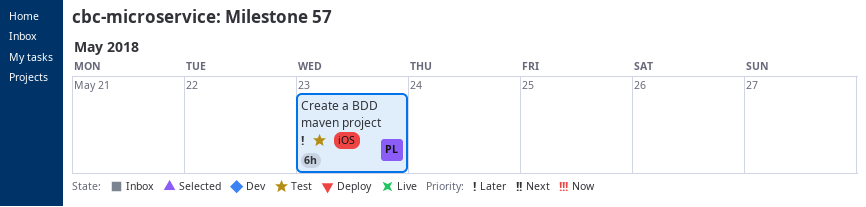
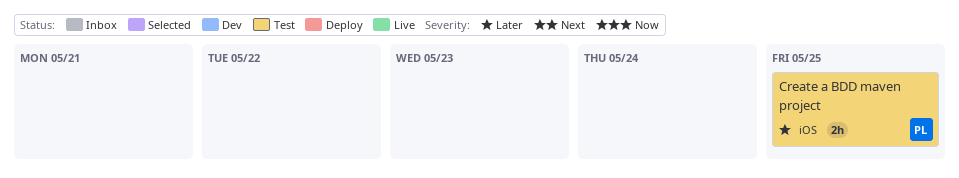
Create a BDD maven project, estimate: 6h -> 2h
Create a BDD maven project, due: May 23 -> May 25

